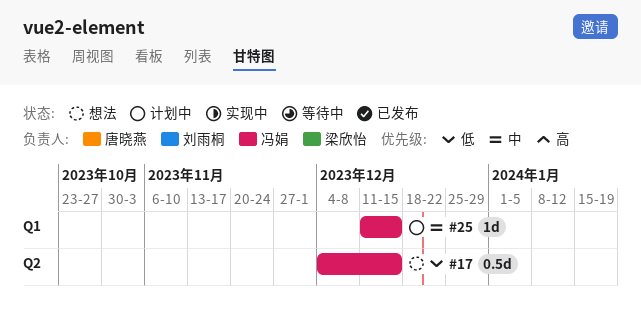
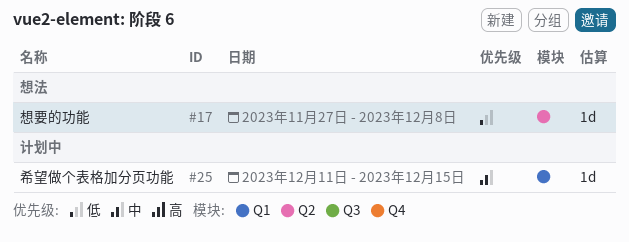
#17, estimate: 0.5d -> 1d
#17, start: Dec 4 -> Nov 27
#17, due: Dec 15 -> Dec 8

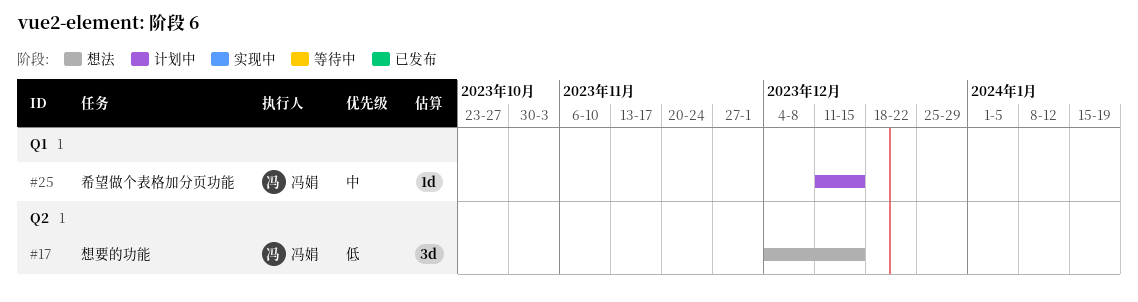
#17, estimate: 1d -> 3d
#17, start: Nov 27 -> Dec 4
#17, due: Dec 8 -> Dec 15

